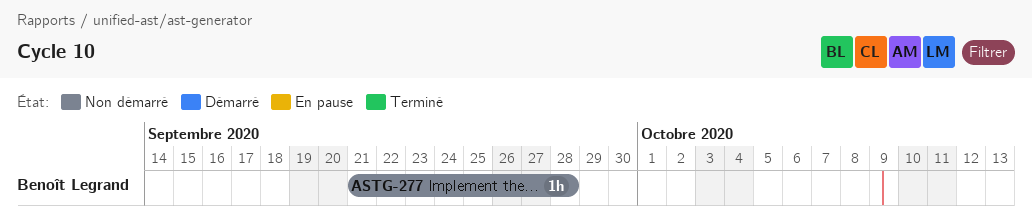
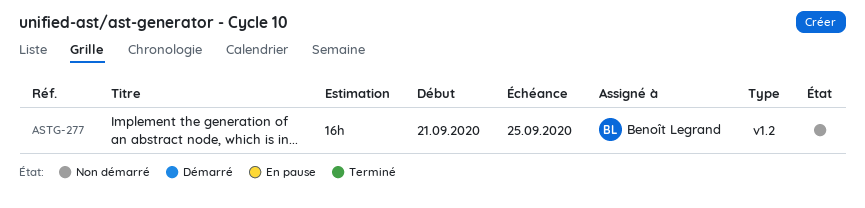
ASTG-277, estimate: 1h -> 16h
ASTG-277, due: Sep 28 -> Sep 25

